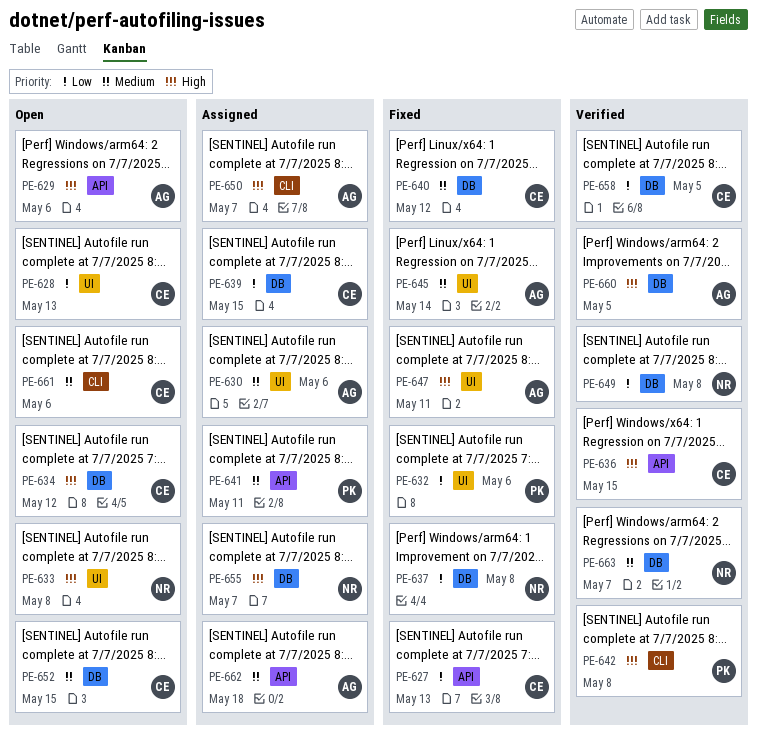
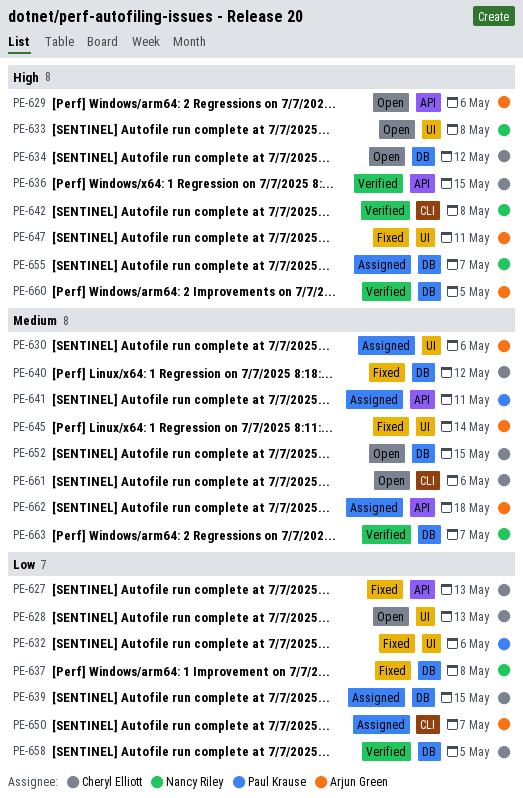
PE-642, owner: Paul Krause -> Nancy Riley
PE-649: present -> none
PE-650, priority: High -> Low

